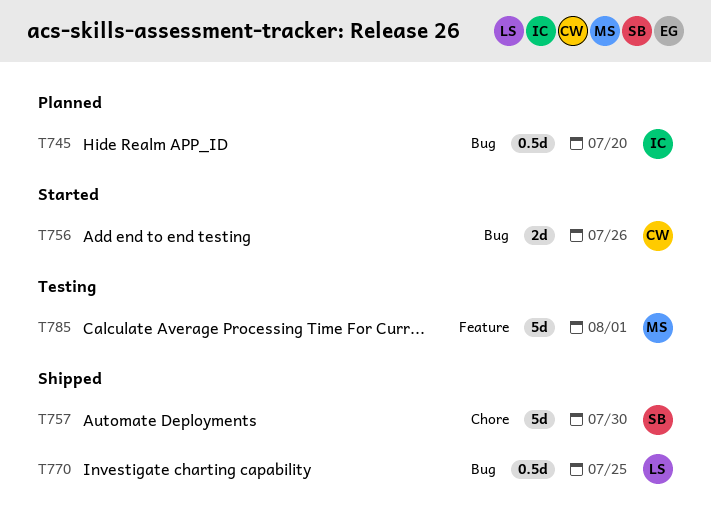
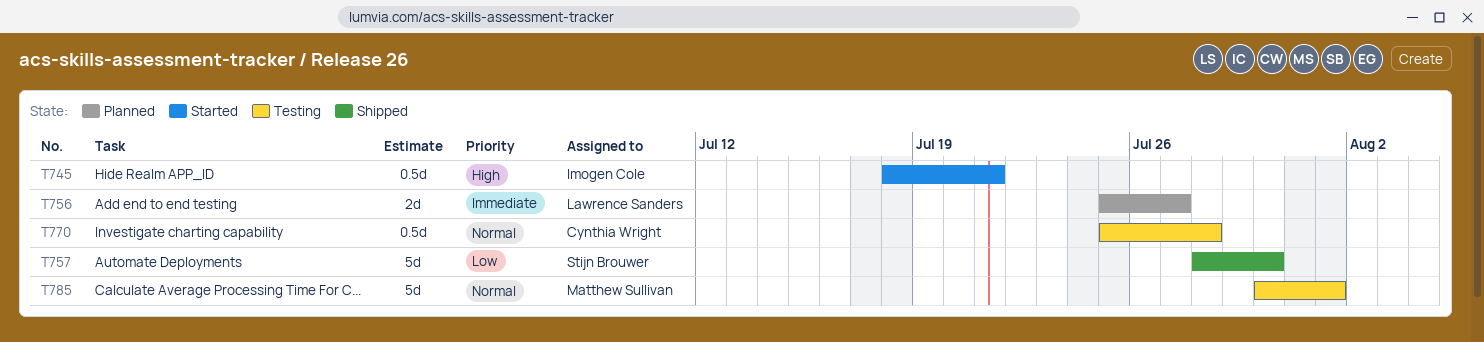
T745, status: Planned -> Started
T745, due: Jul 20 -> Jul 21
T756, status: Started -> Planned
T756, owner: Cynthia Wright -> Lawrence Sanders
T756, due: Jul 26 -> Jul 27
T770, status: Shipped -> Testing
T770, owner: Lawrence Sanders -> Cynthia Wright
T770, due: Jul 25 -> Jul 28

